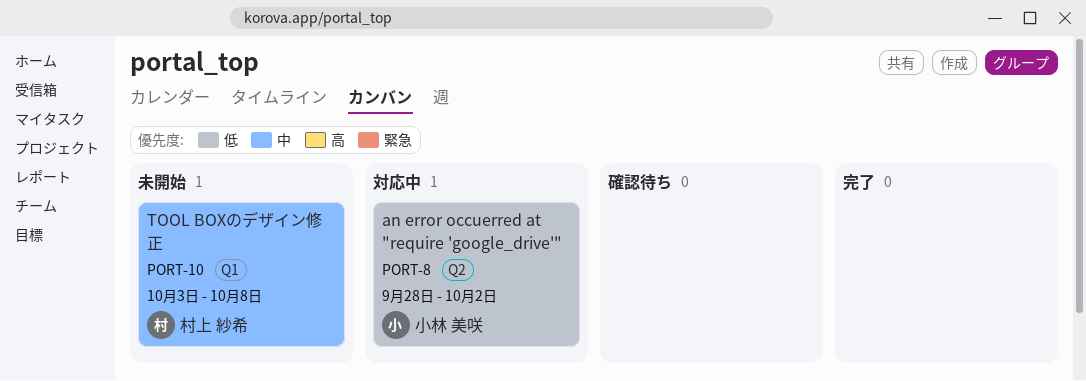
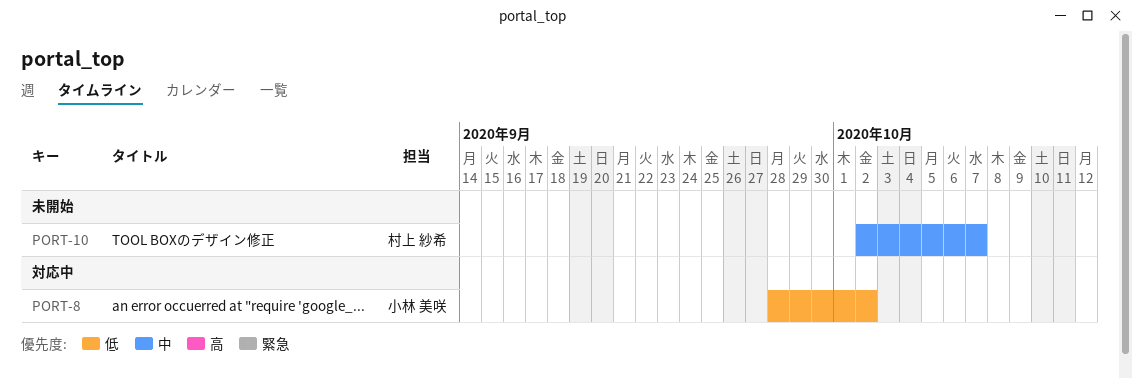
PORT-10, start: Oct 3 -> Oct 2
PORT-10, due: Oct 8 -> Oct 7

